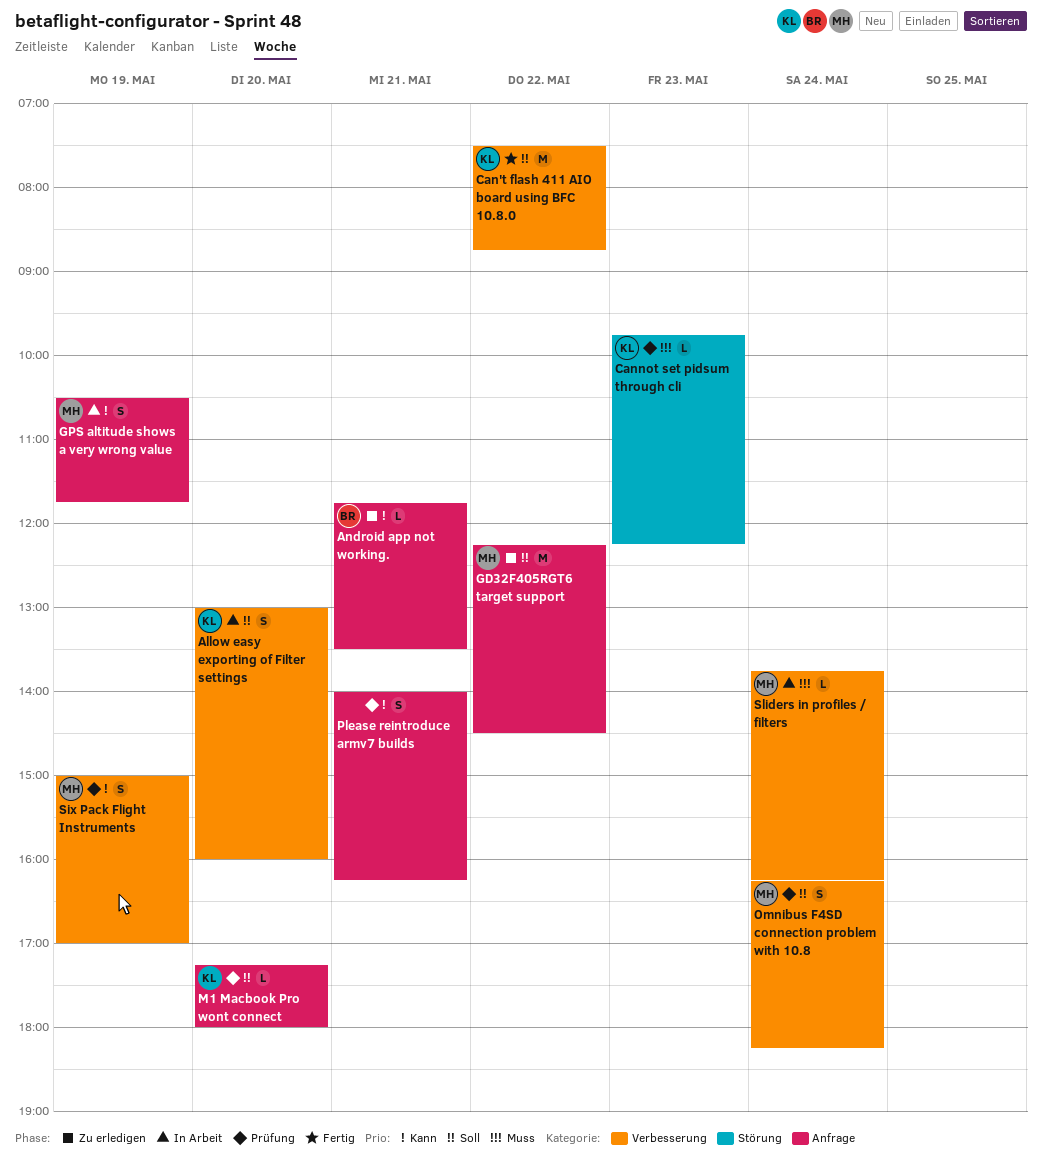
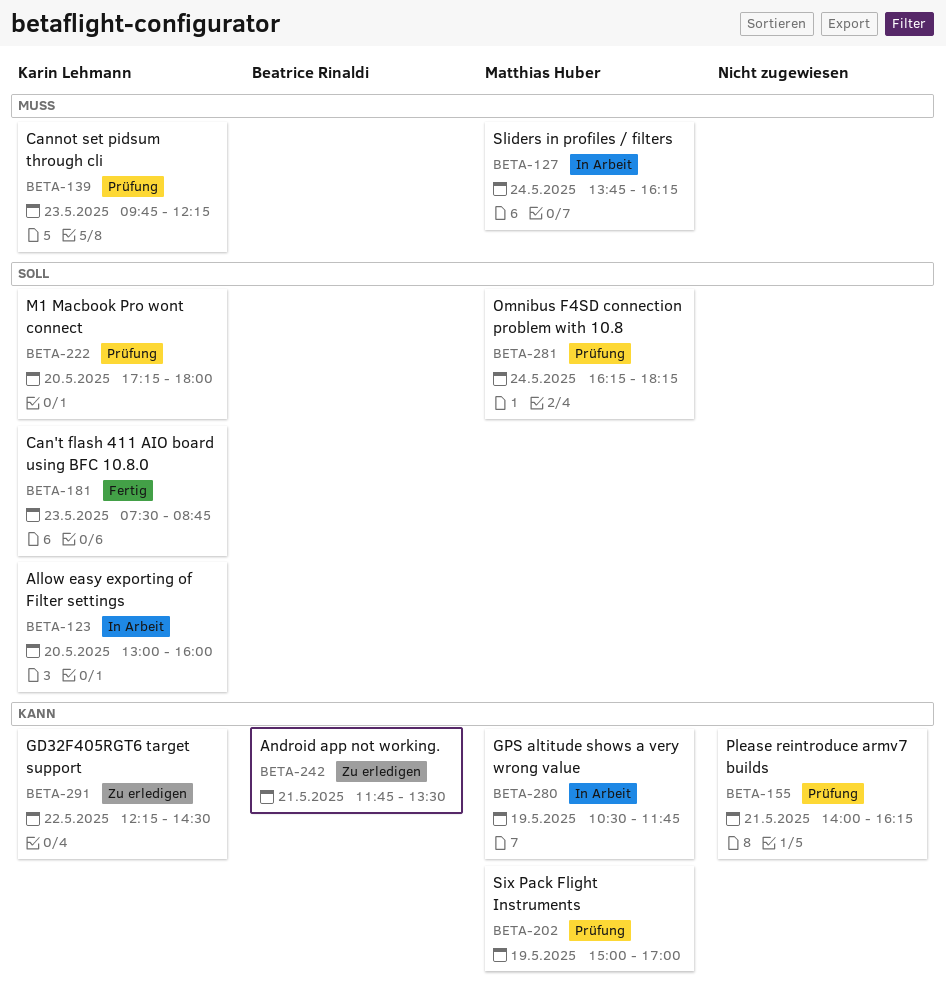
Can't flash 411 AIO board using BFC 10.8.0, day: May 22 -> May 23
GD32F405RGT6 target support, owner: Matthias Huber -> Karin Lehmann
GD32F405RGT6 target support, priority: Soll -> Kann

